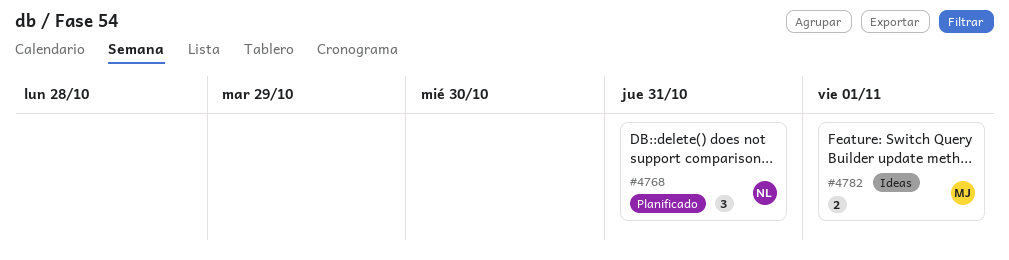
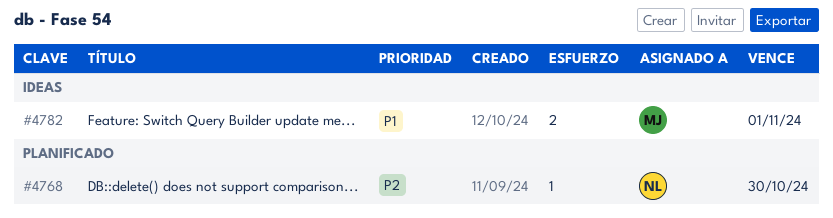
#4768, estimate: 3 -> 1
#4768, due: Oct 31 -> Oct 30

